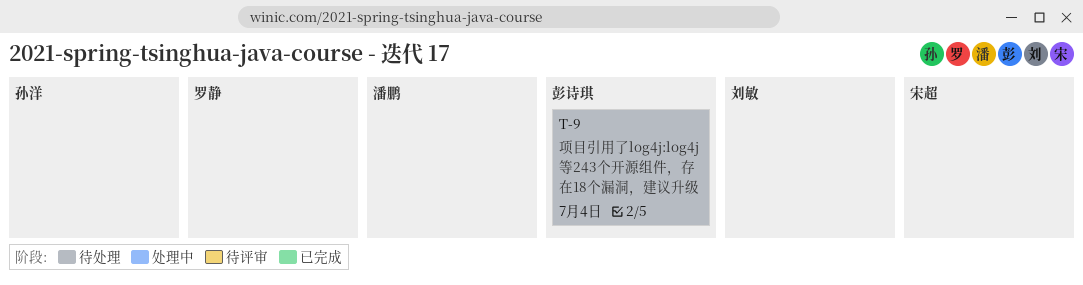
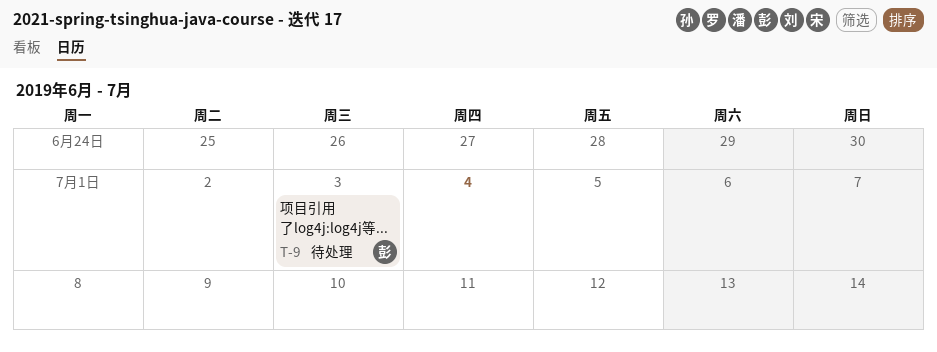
T-9, due: Jul 4 -> Jul 3

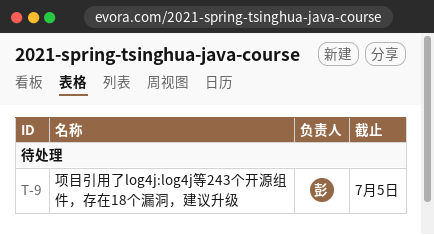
T-9, due: Jul 3 -> Jul 5

